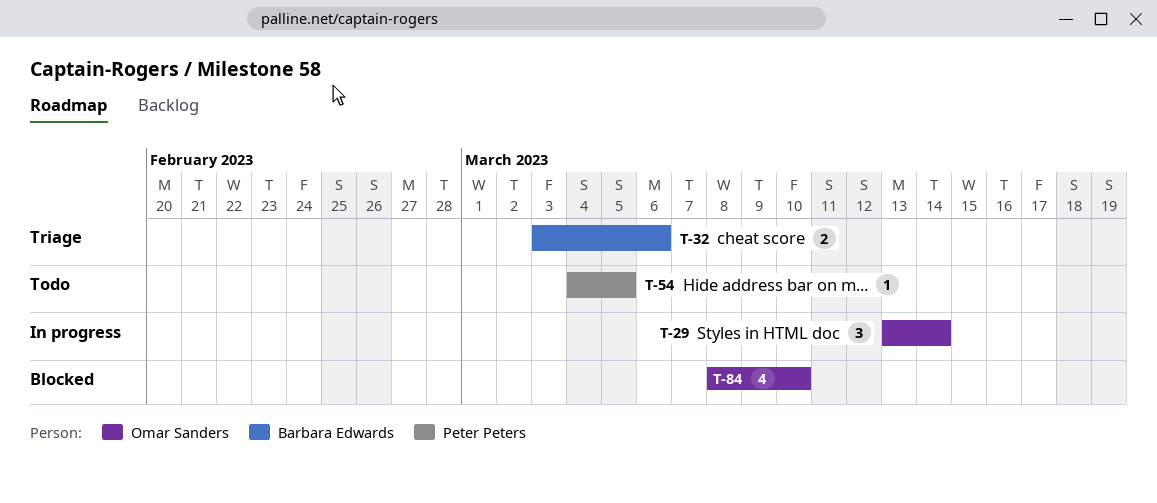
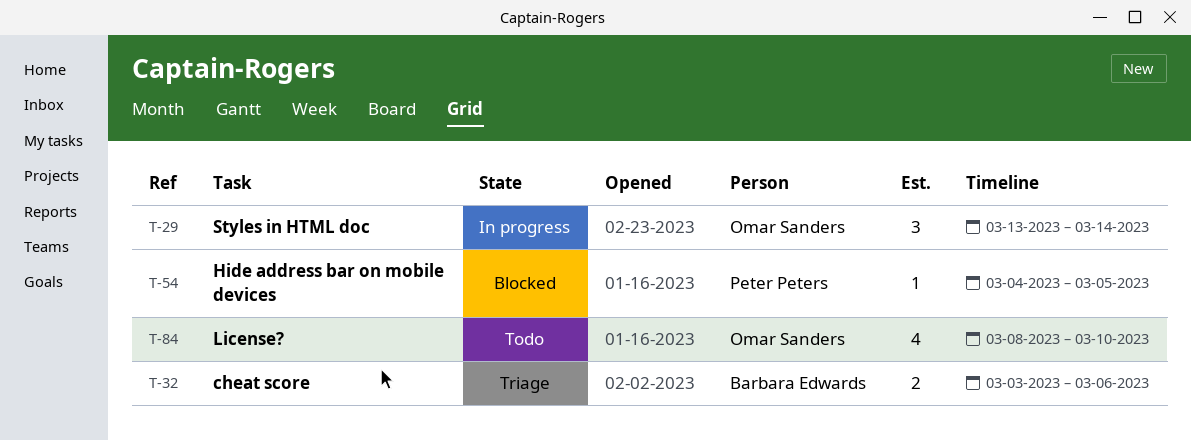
T-54, status: Todo -> Blocked
T-84, status: Blocked -> Todo

